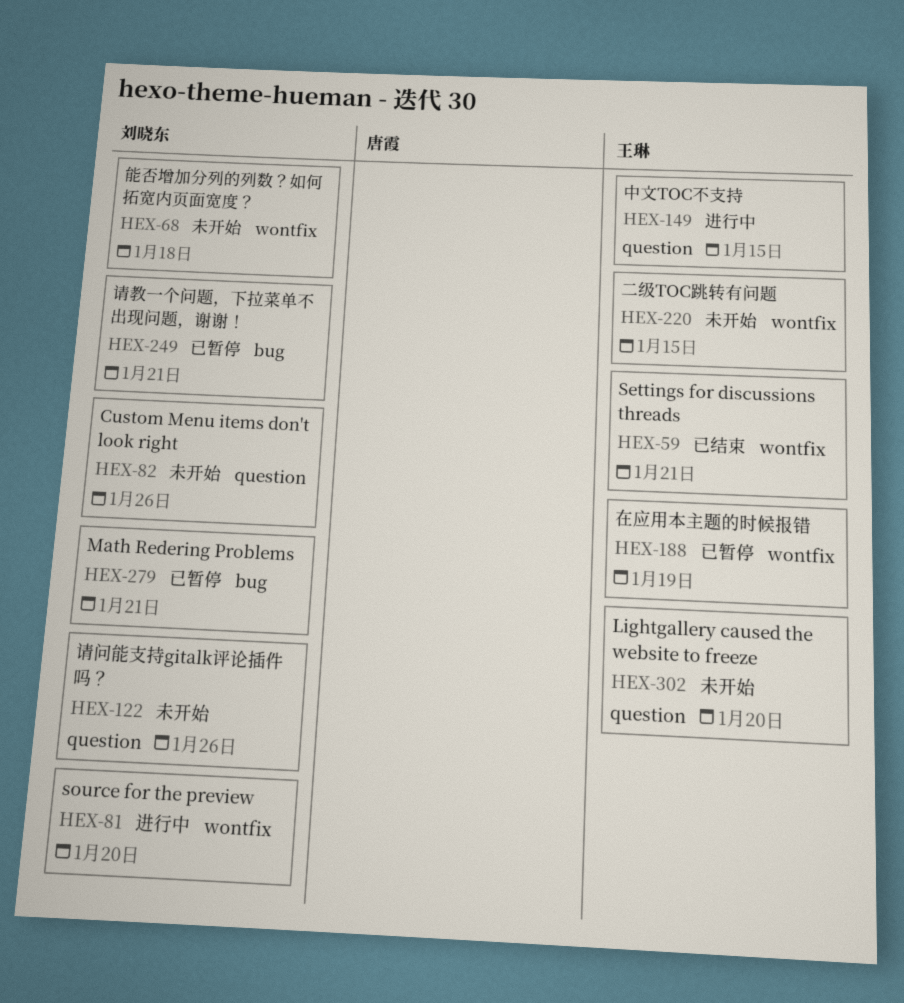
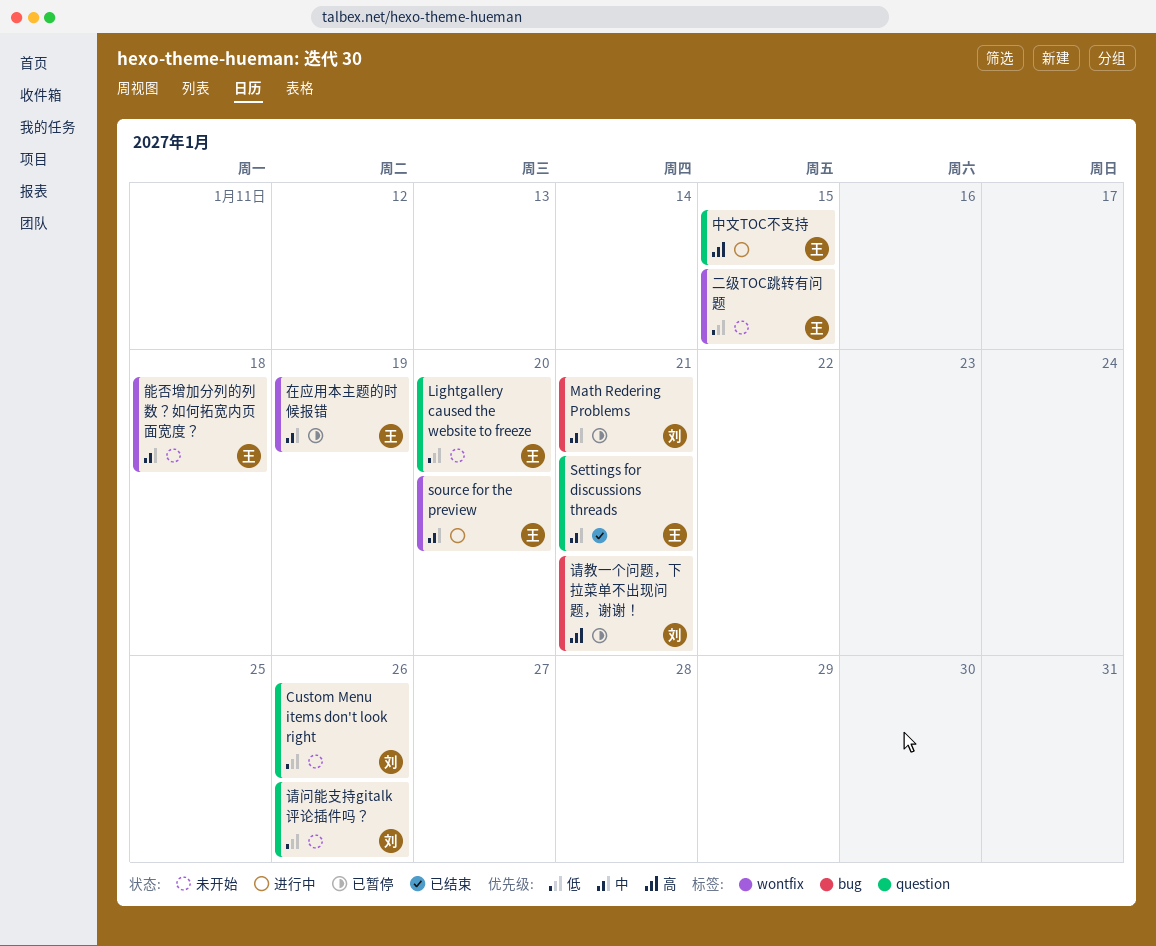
Settings for discussions threads, label: wontfix -> question
source for the preview, owner: 刘晓东 -> 王琳
能否增加分列的列数？如何拓宽内页面宽度？, owner: 刘晓东 -> 王琳

